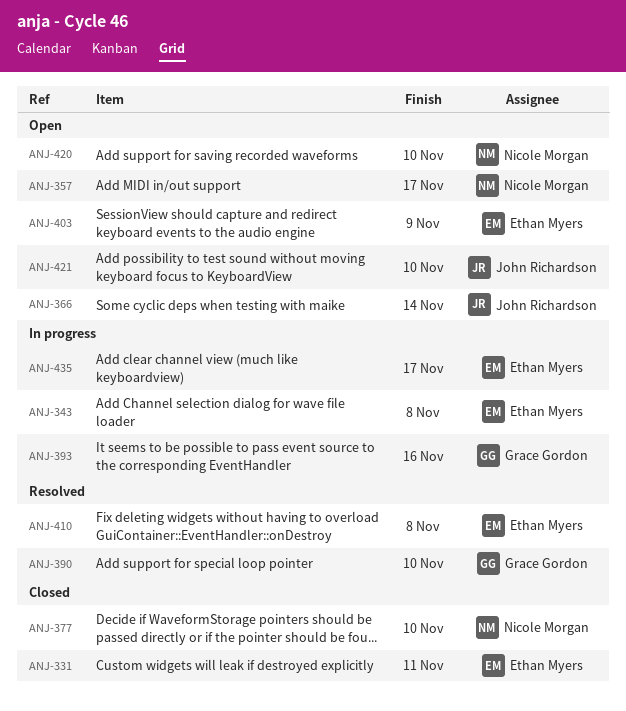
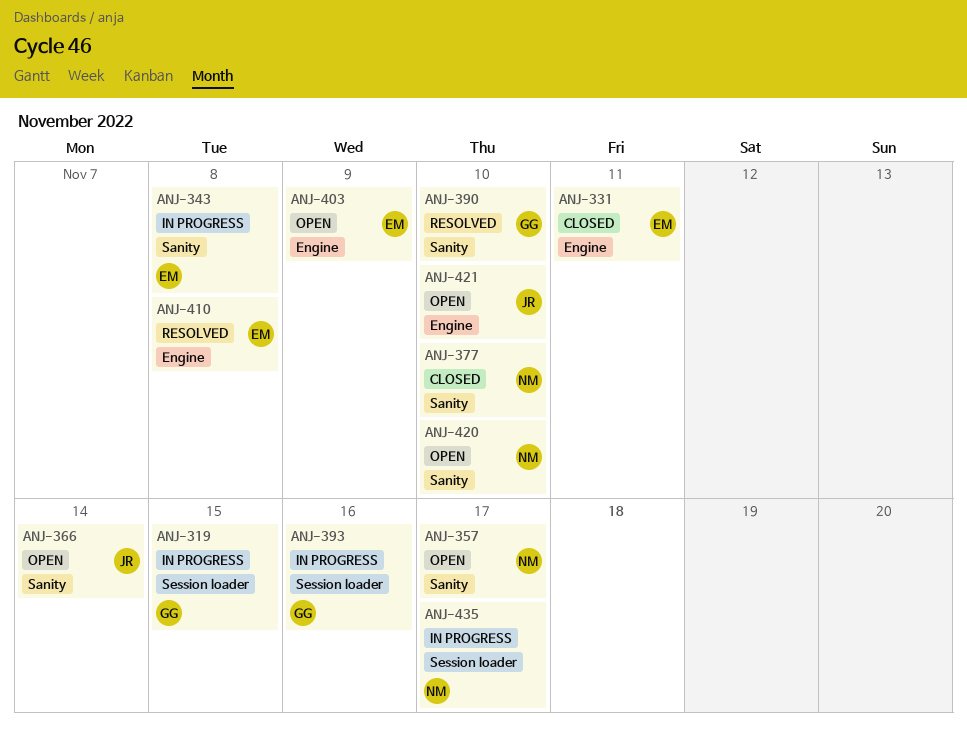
ANJ-319: none -> present
ANJ-435, owner: Ethan Myers -> Nicole Morgan

